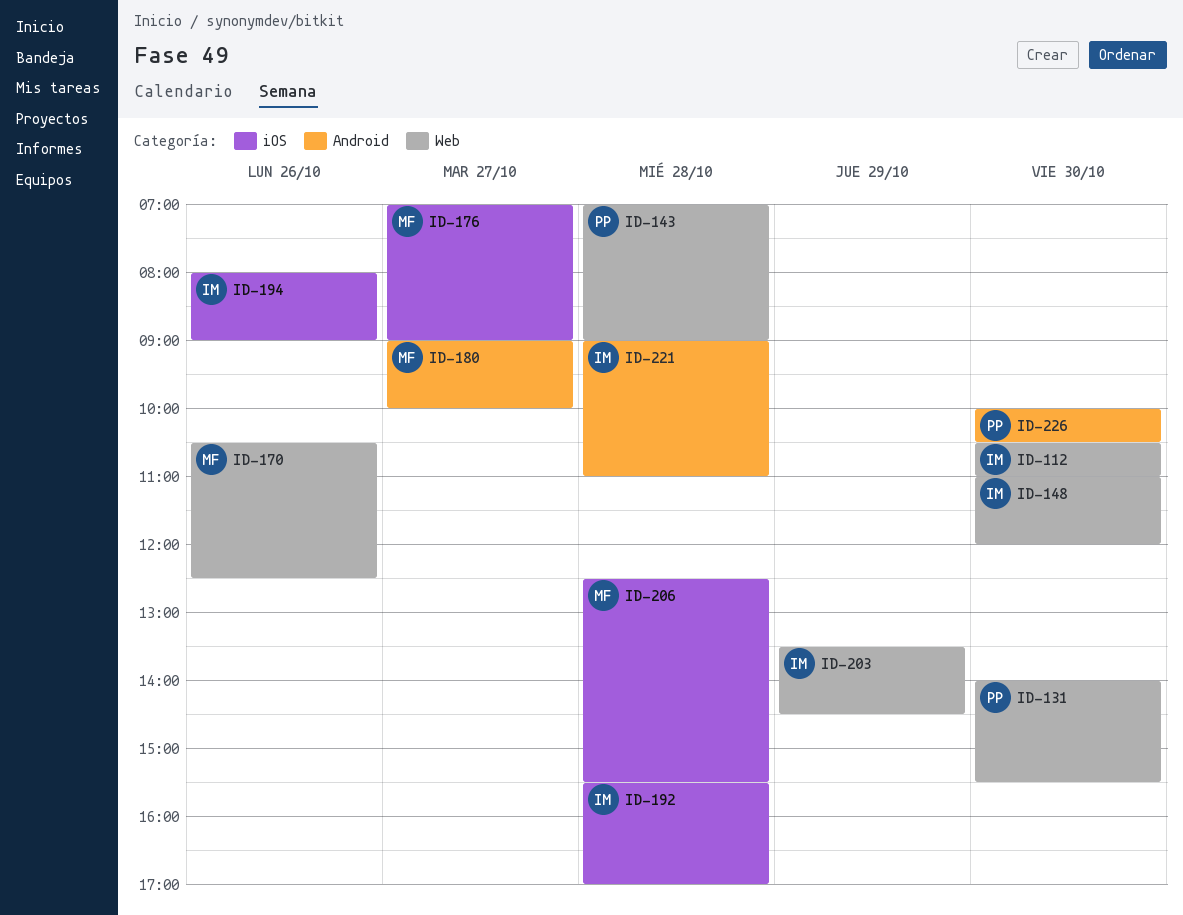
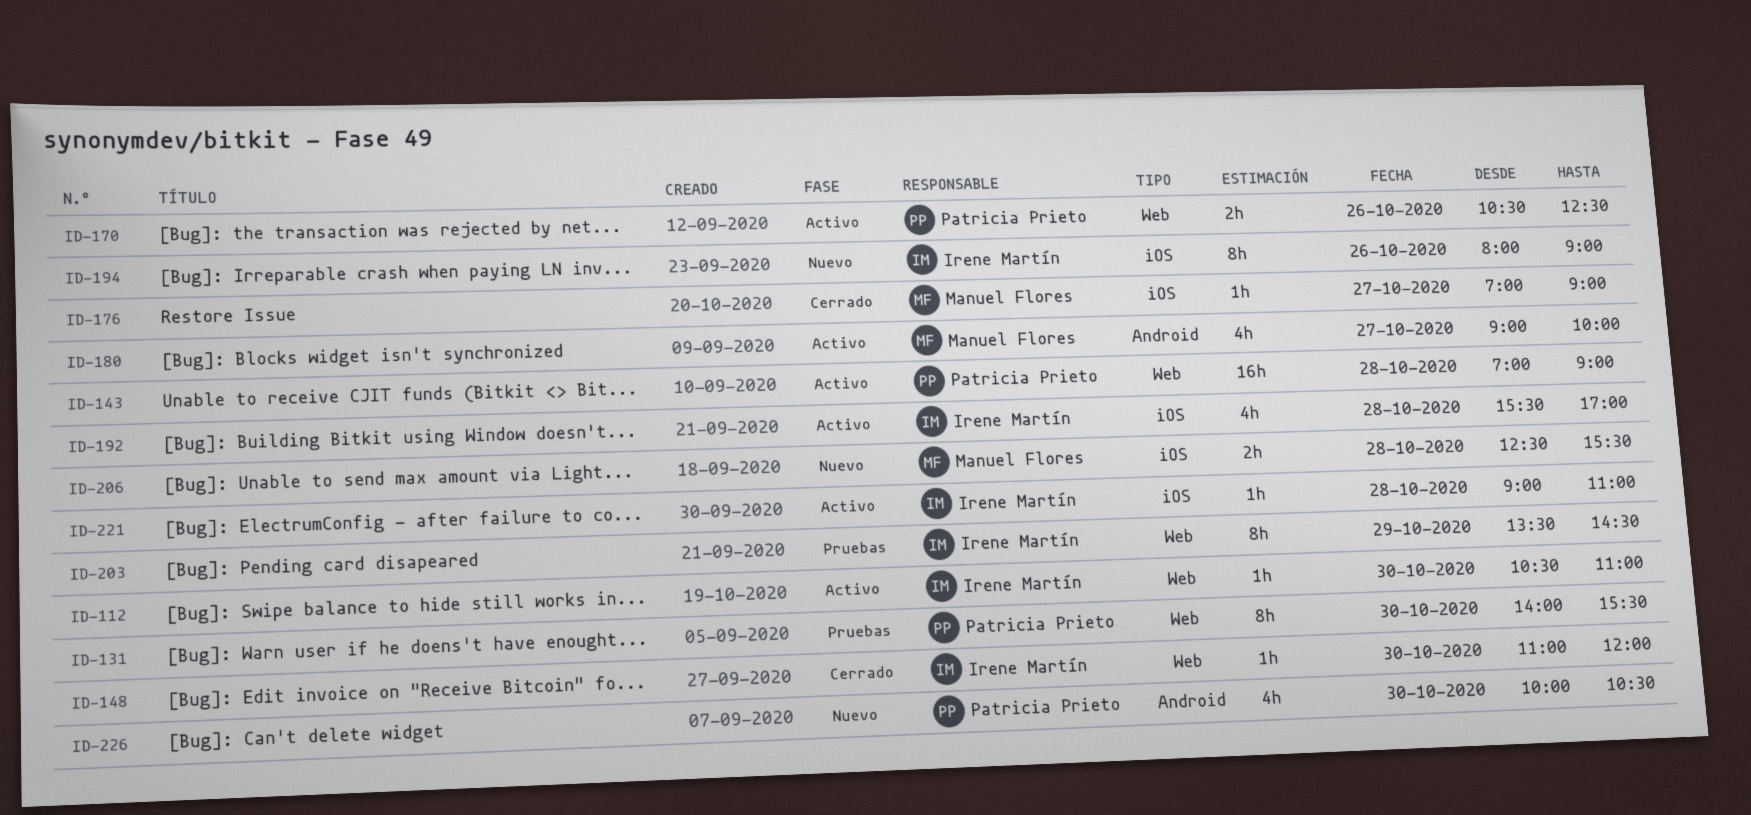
ID-170, owner: Manuel Flores -> Patricia Prieto
ID-221, label: Android -> iOS

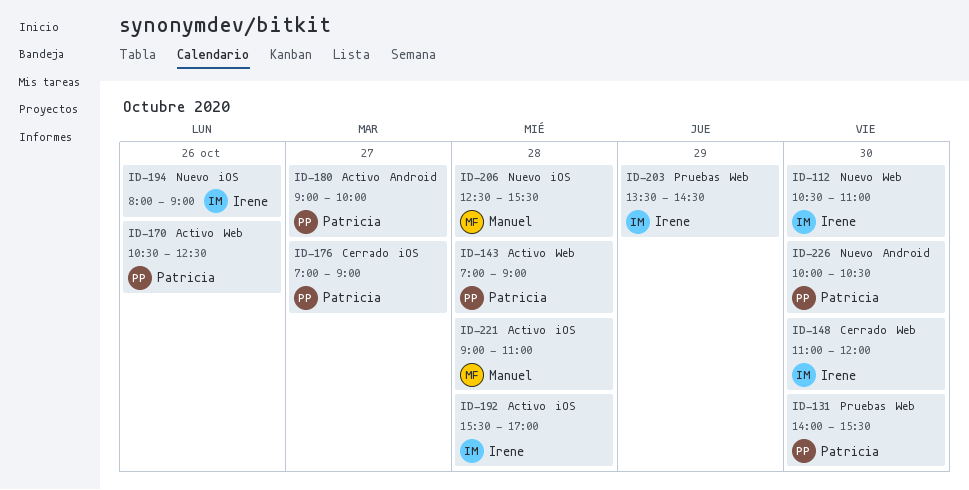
ID-112, status: Activo -> Nuevo
ID-176, owner: Manuel Flores -> Patricia Prieto
ID-180, owner: Manuel Flores -> Patricia Prieto
ID-221, owner: Irene Martín -> Manuel Flores

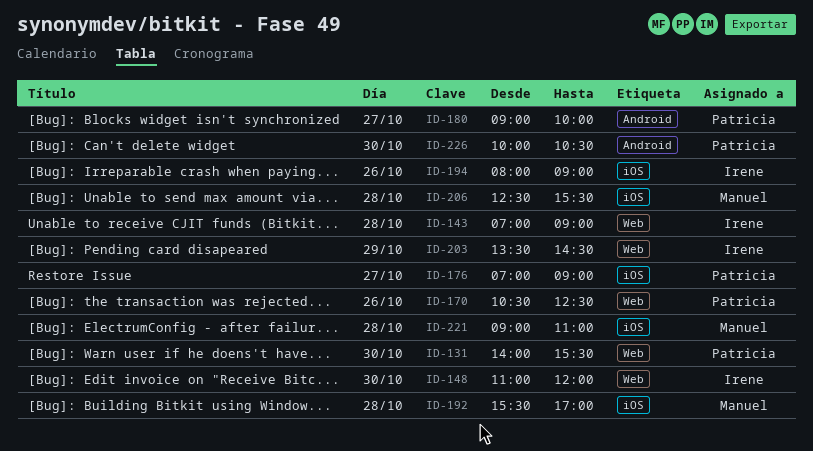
ID-112: present -> none
ID-143, owner: Patricia -> Irene
ID-192, owner: Irene -> Manuel

